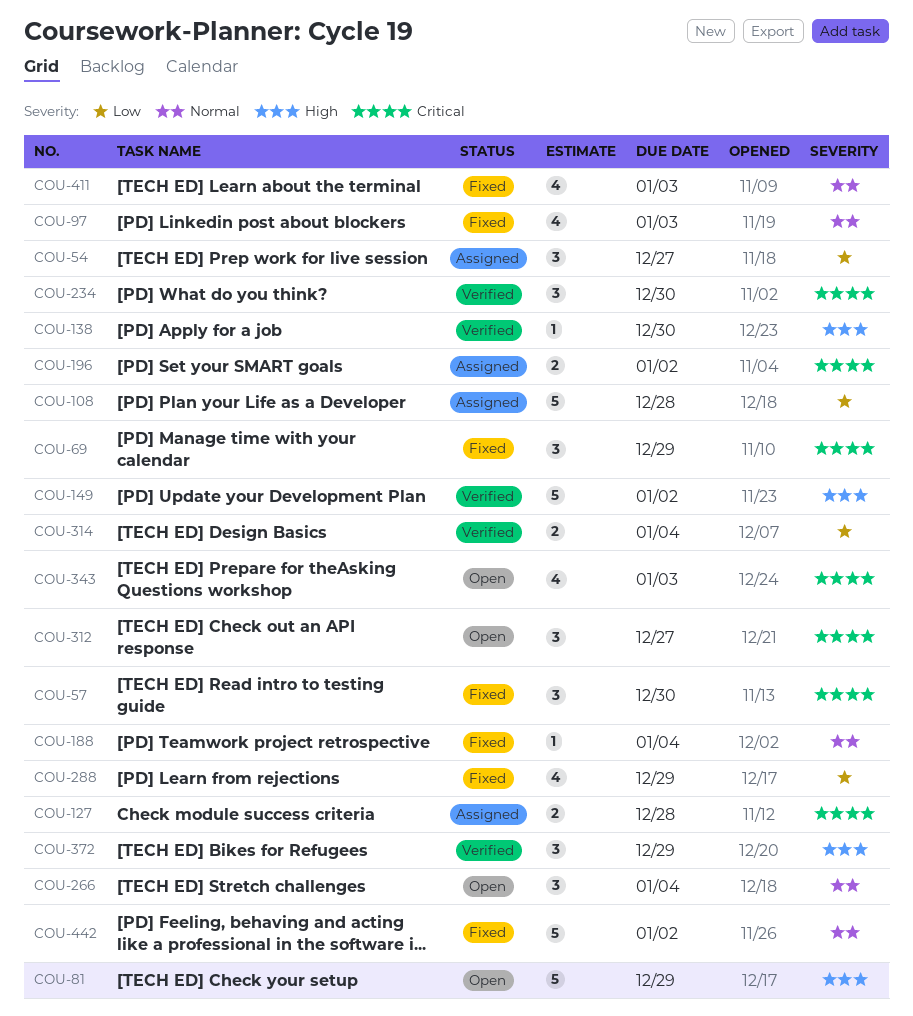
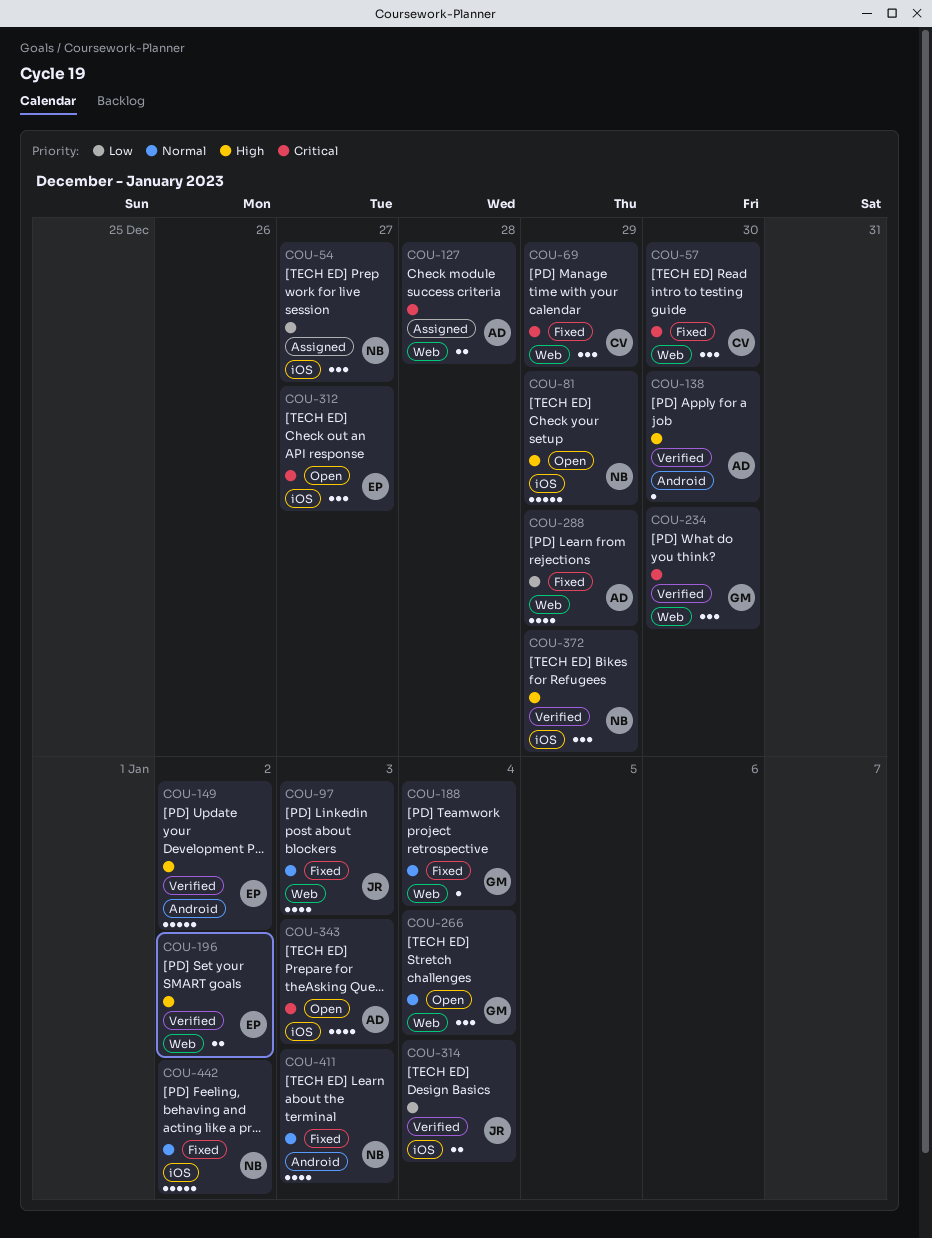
COU-108: present -> none
COU-196, status: Assigned -> Verified
COU-196, priority: Critical -> High

